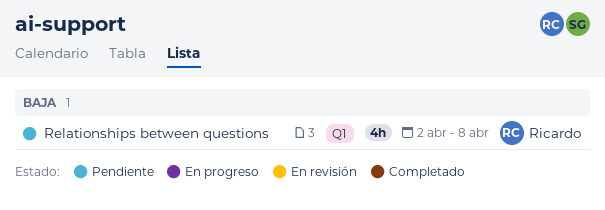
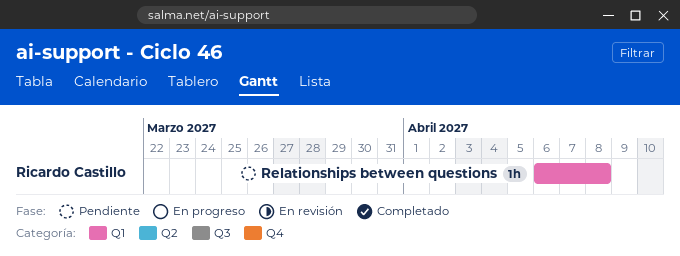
Relationships between questions, estimate: 4h -> 1h
Relationships between questions, start: Apr 2 -> Apr 6

